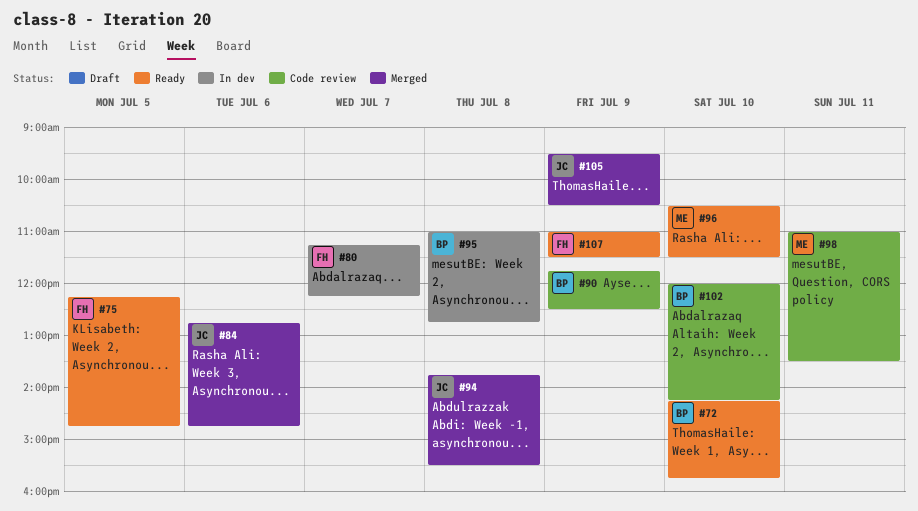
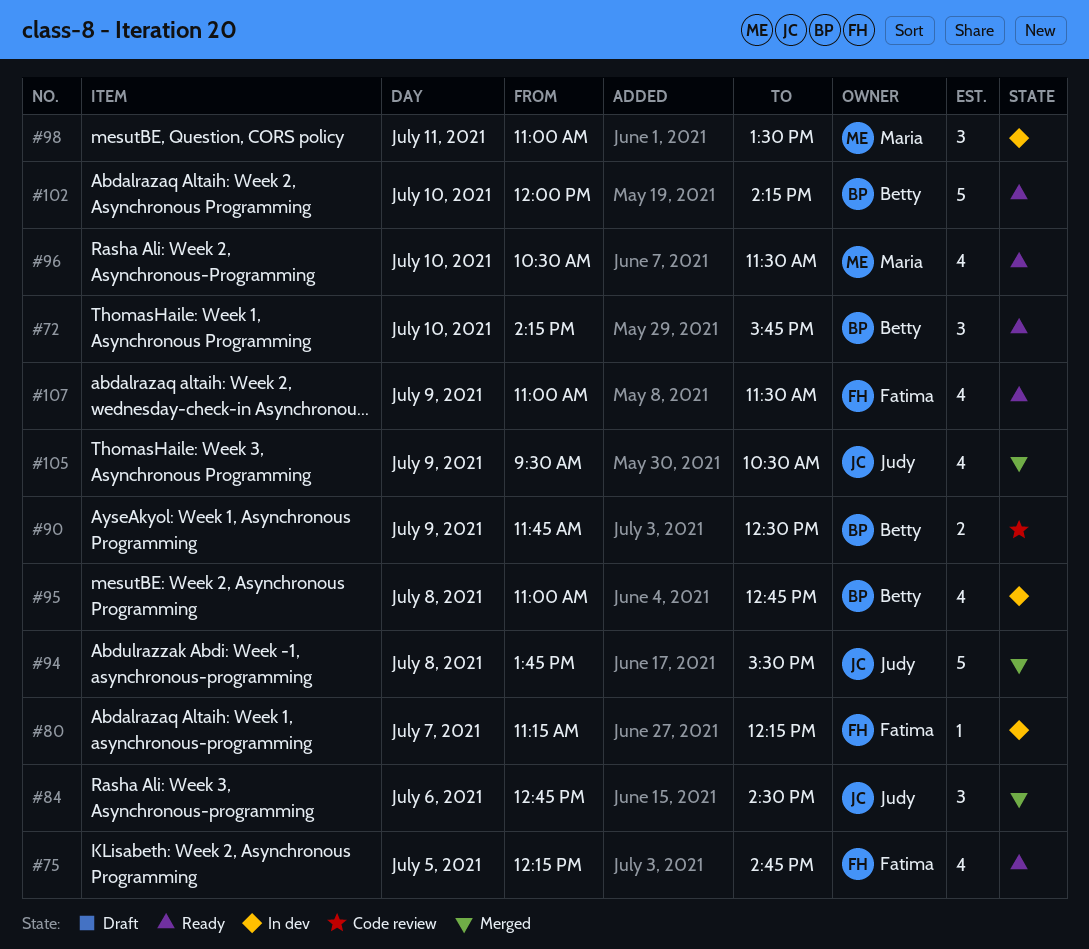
#84, ends: 14:45 -> 14:30
#98, status: Code review -> In dev
#102, status: Code review -> Ready

